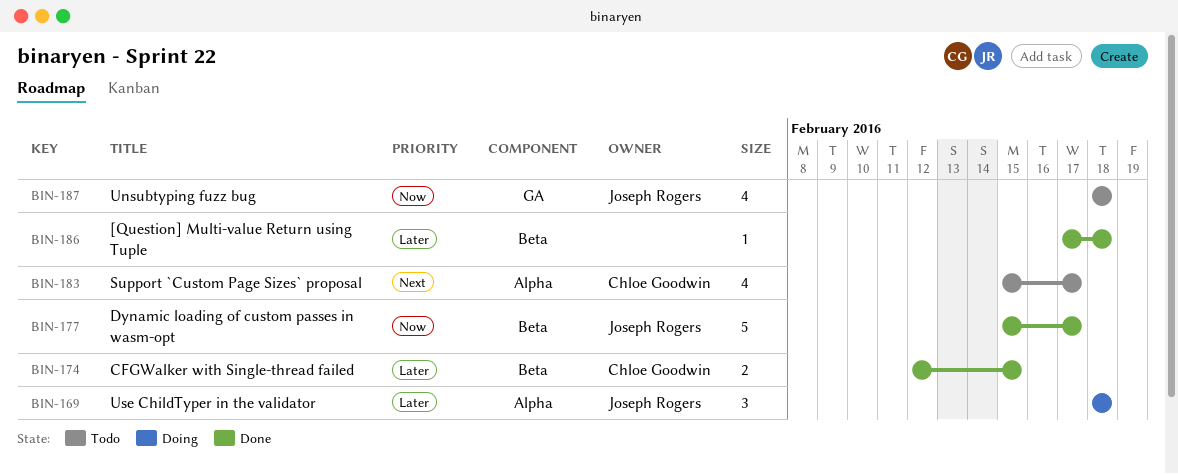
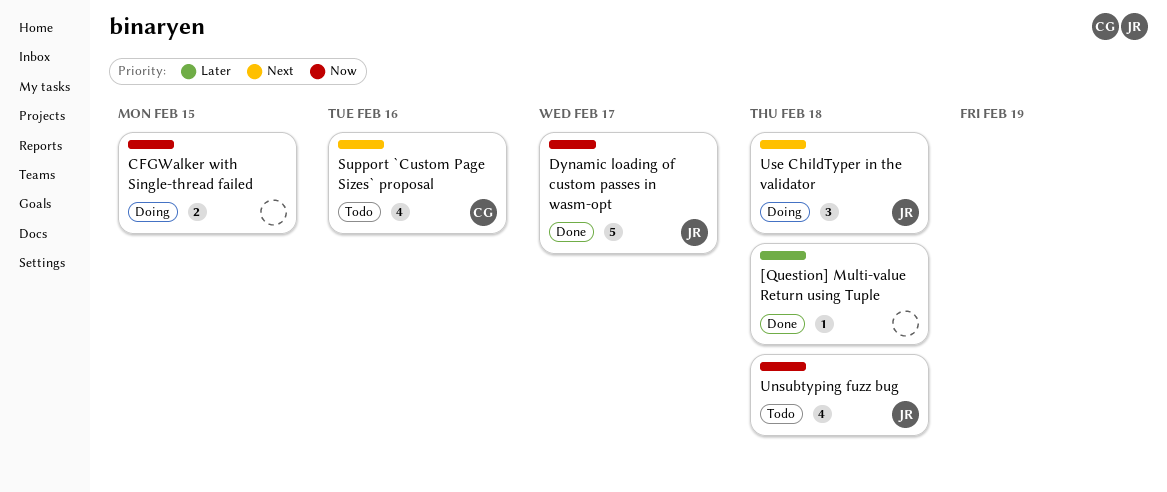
CFGWalker with Single-thread failed, status: Done -> Doing
CFGWalker with Single-thread failed, owner: Chloe Goodwin -> none
CFGWalker with Single-thread failed, priority: Later -> Now
Support `Custom Page Sizes` proposal, due: Feb 17 -> Feb 16
Use ChildTyper in the validator, priority: Later -> Next

